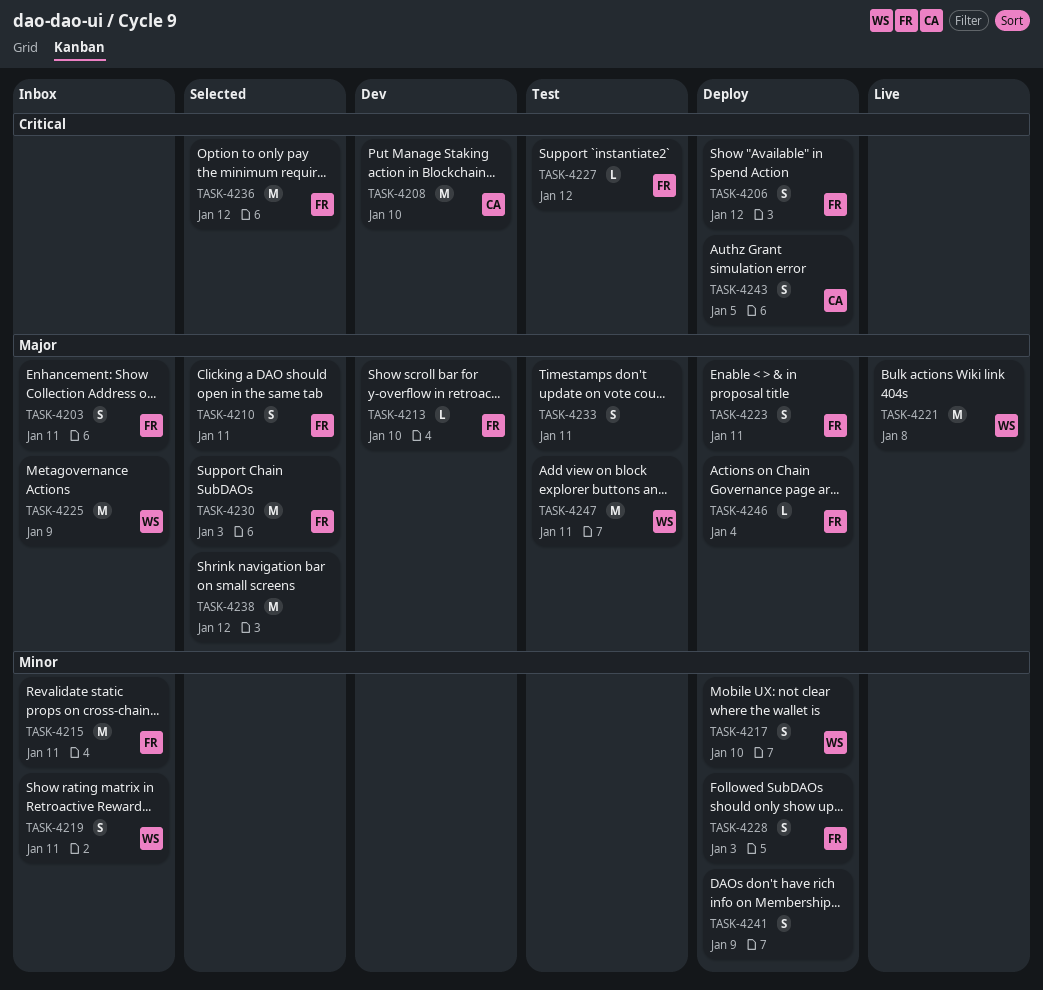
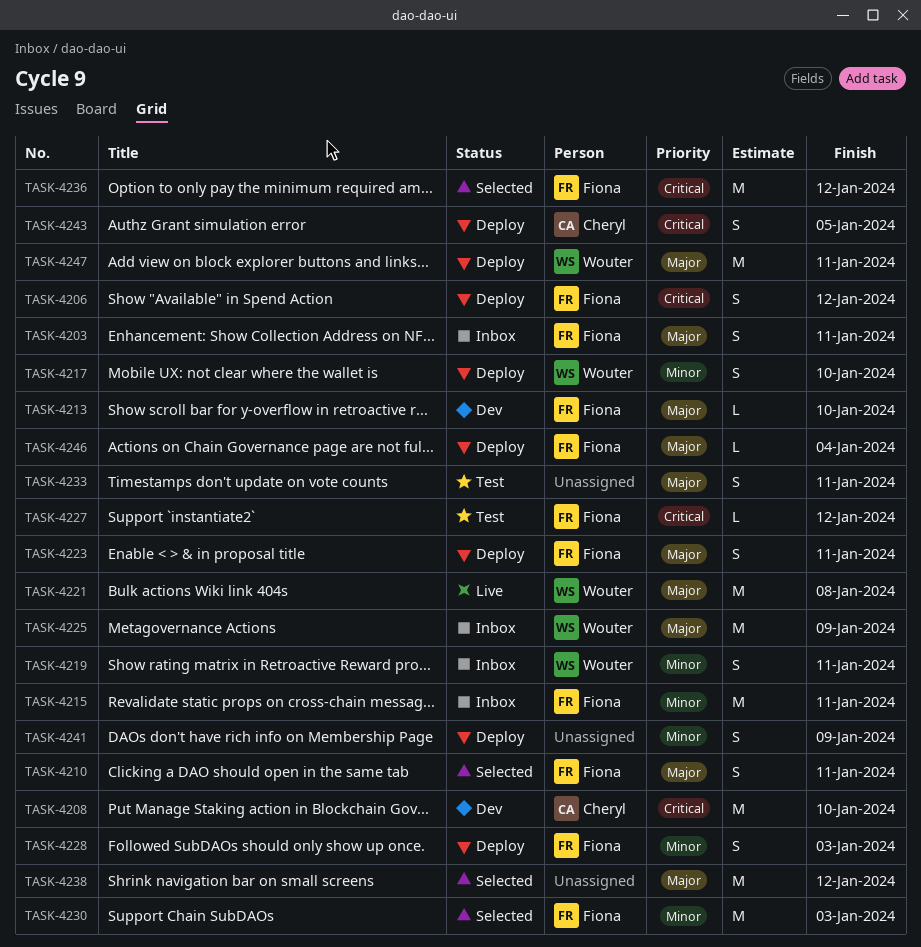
TASK-4230, priority: Major -> Minor
TASK-4247, status: Test -> Deploy

